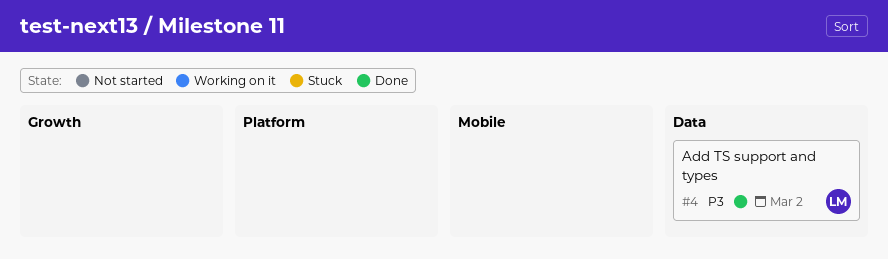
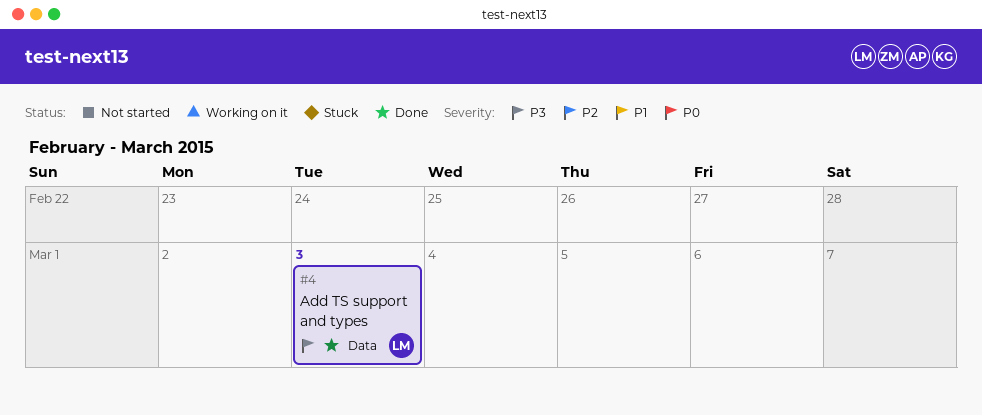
#4, due: Mar 2 -> Mar 3

